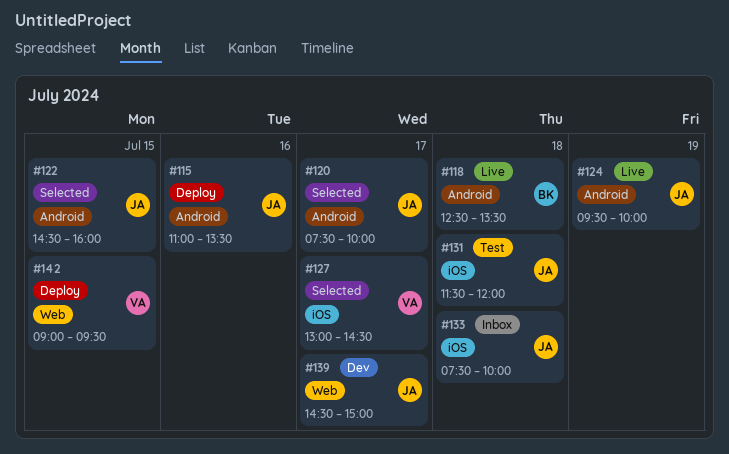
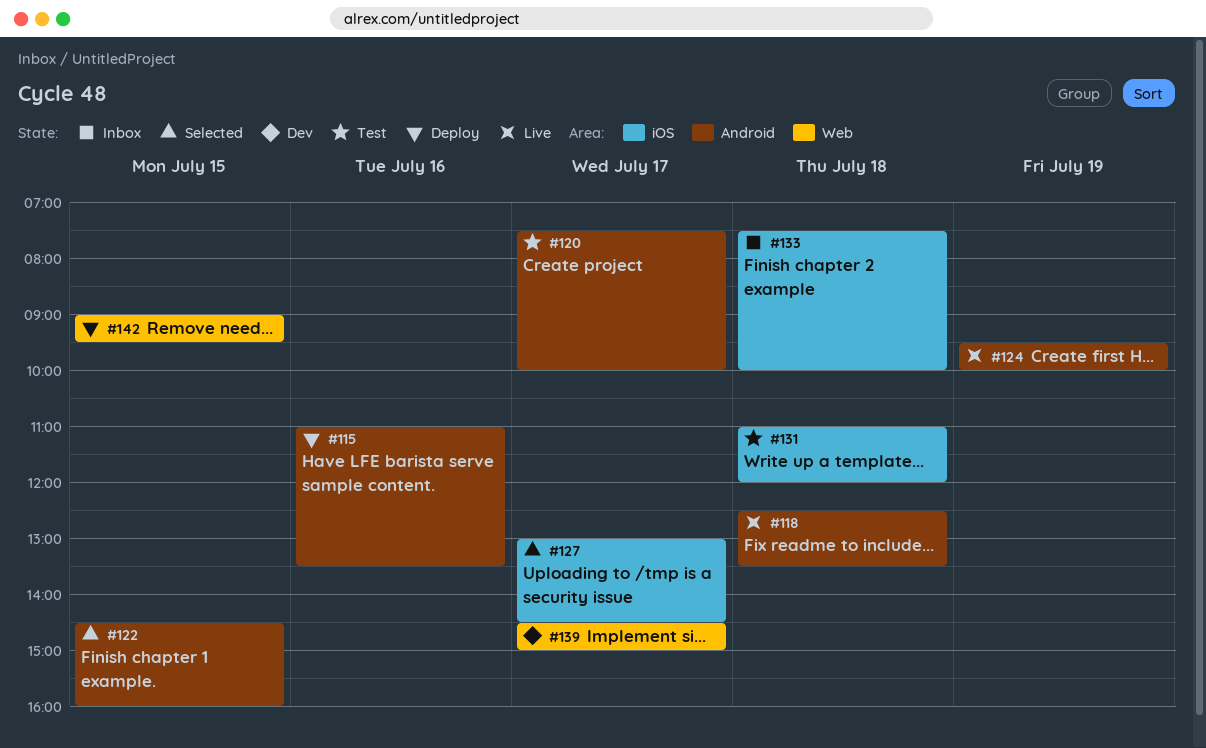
#120, status: Selected -> Test
#131, begins: 11:30 -> 11:00

